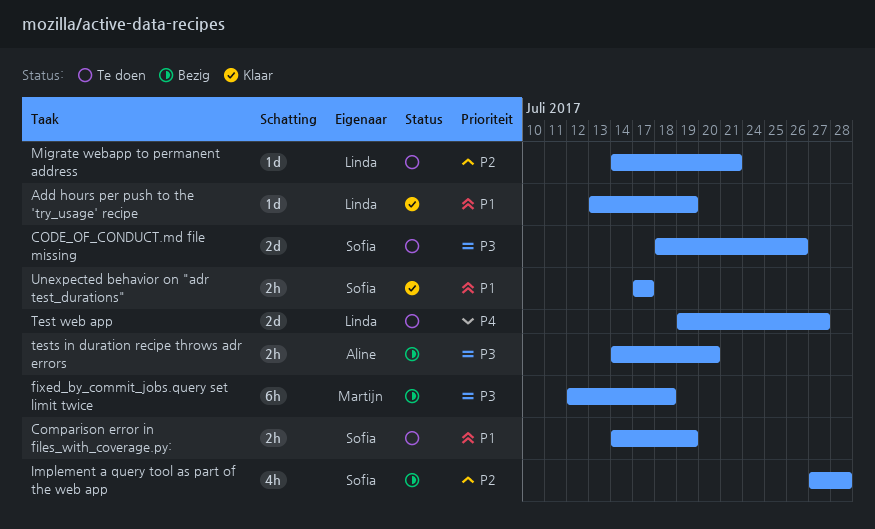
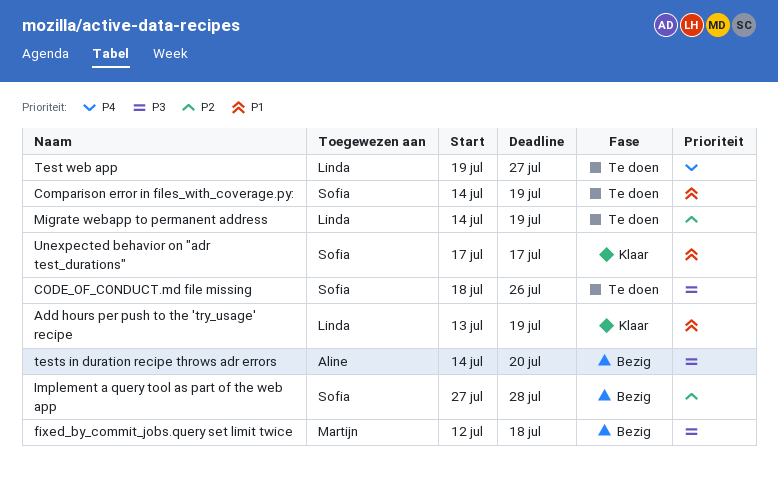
Migrate webapp to permanent address, due: Jul 21 -> Jul 19

